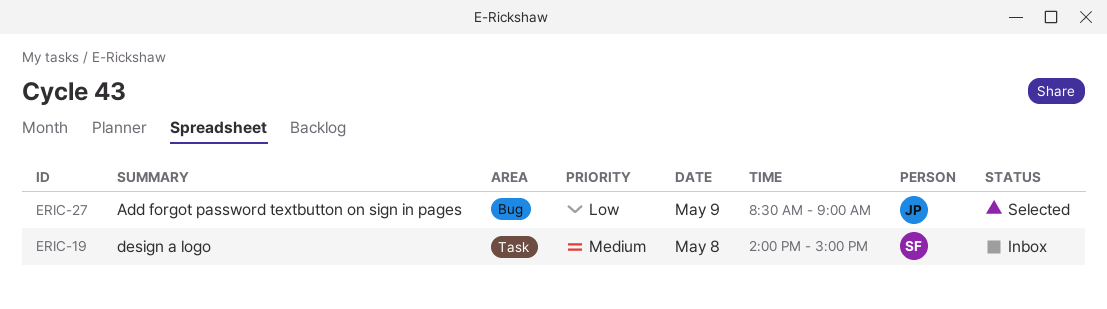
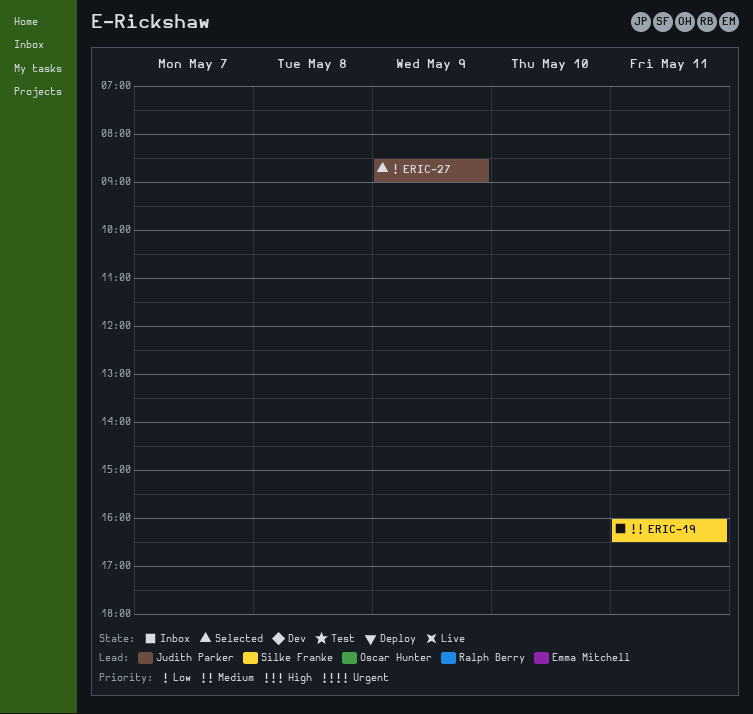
ERIC-19, day: May 8 -> May 11
ERIC-19, begins: 14:00 -> 16:00
ERIC-19, ends: 15:00 -> 16:30

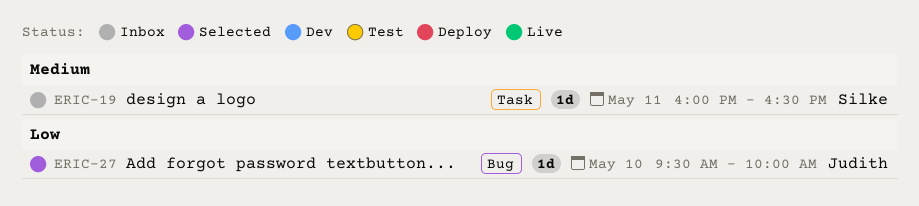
ERIC-27, day: May 9 -> May 10
ERIC-27, begins: 08:30 -> 09:30
ERIC-27, ends: 09:00 -> 10:00

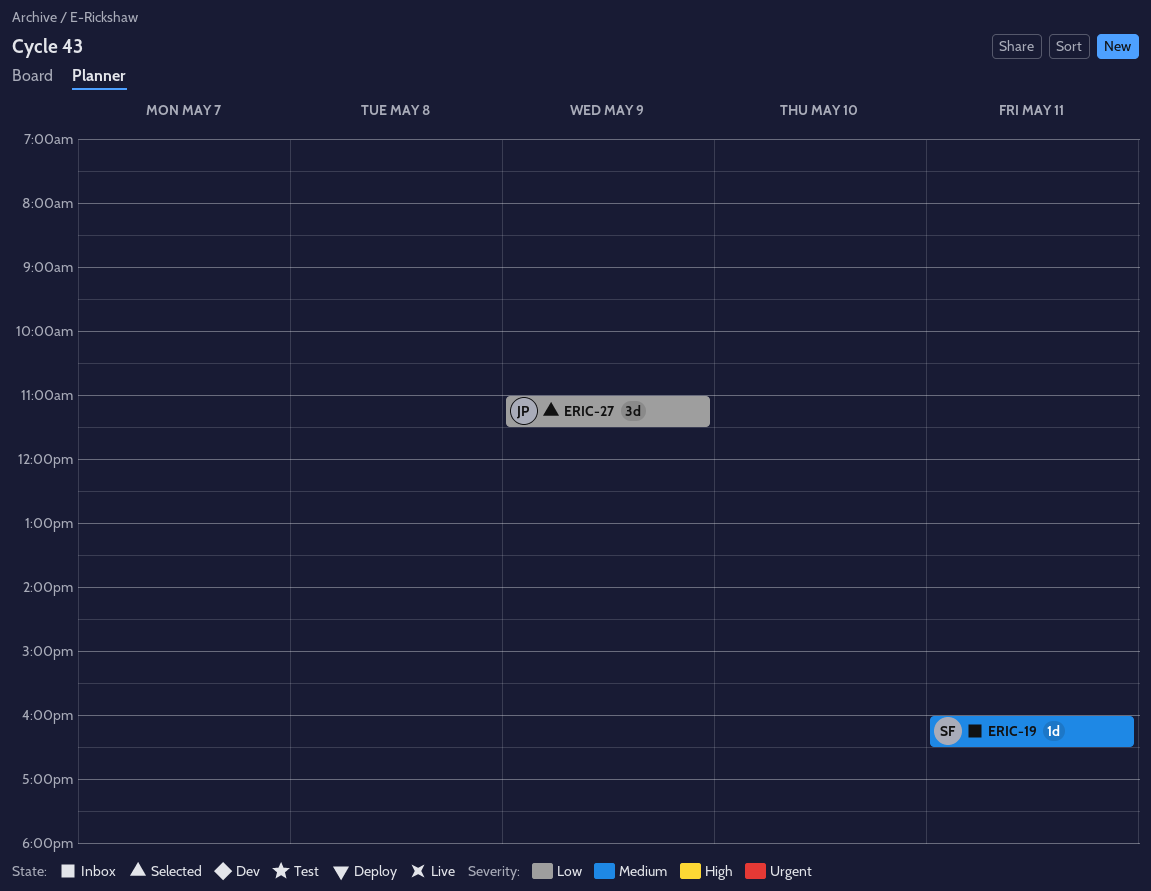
ERIC-27, estimate: 1d -> 3d
ERIC-27, day: May 10 -> May 9
ERIC-27, begins: 09:30 -> 11:00
ERIC-27, ends: 10:00 -> 11:30

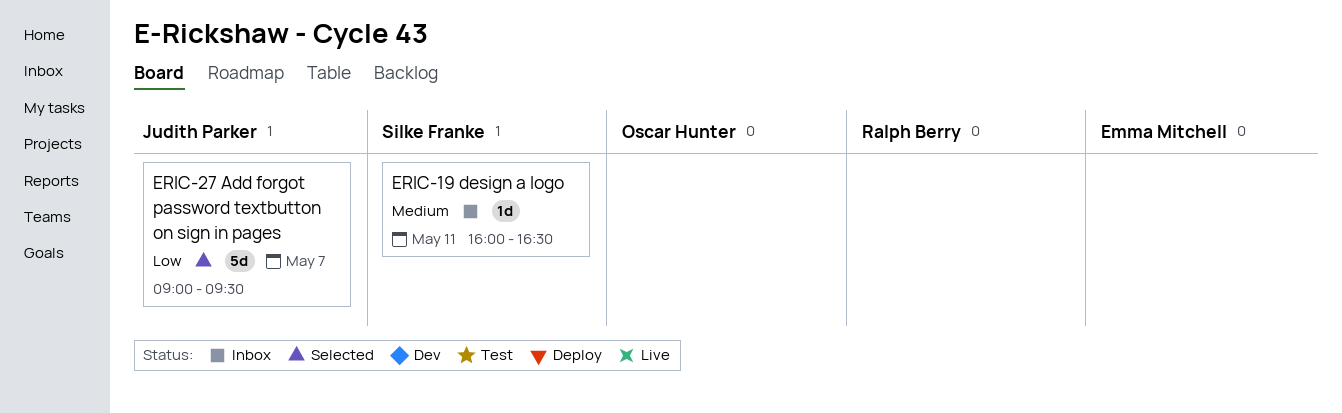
ERIC-27, estimate: 3d -> 5d
ERIC-27, day: May 9 -> May 7
ERIC-27, begins: 11:00 -> 09:00
ERIC-27, ends: 11:30 -> 09:30

